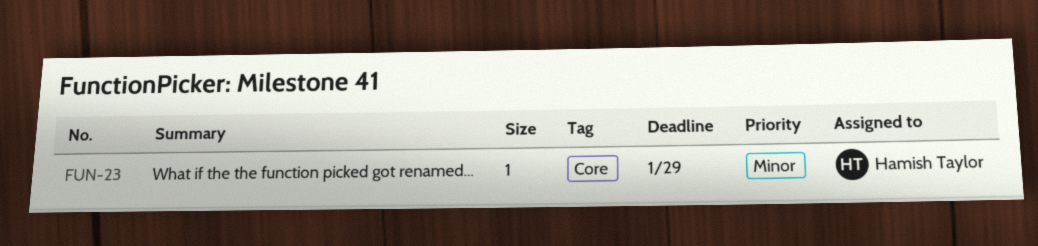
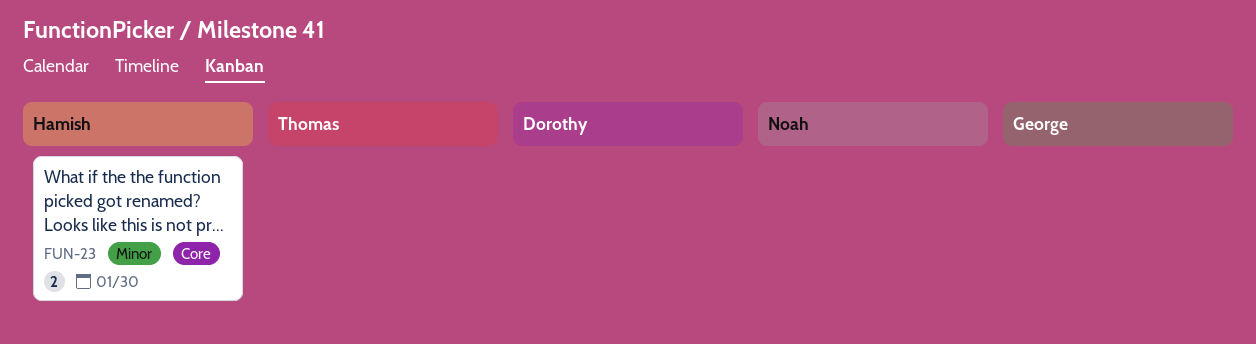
FUN-23, estimate: 1 -> 2
FUN-23, due: Jan 29 -> Jan 30

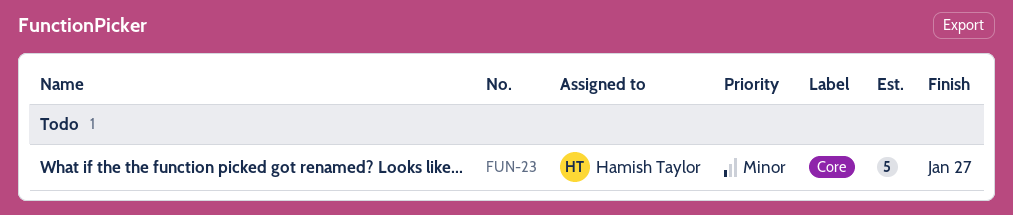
FUN-23, estimate: 2 -> 5
FUN-23, due: Jan 30 -> Jan 27

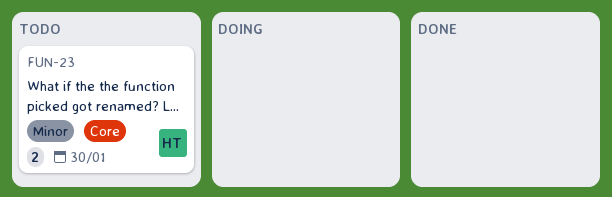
FUN-23, estimate: 5 -> 2
FUN-23, due: Jan 27 -> Jan 30

